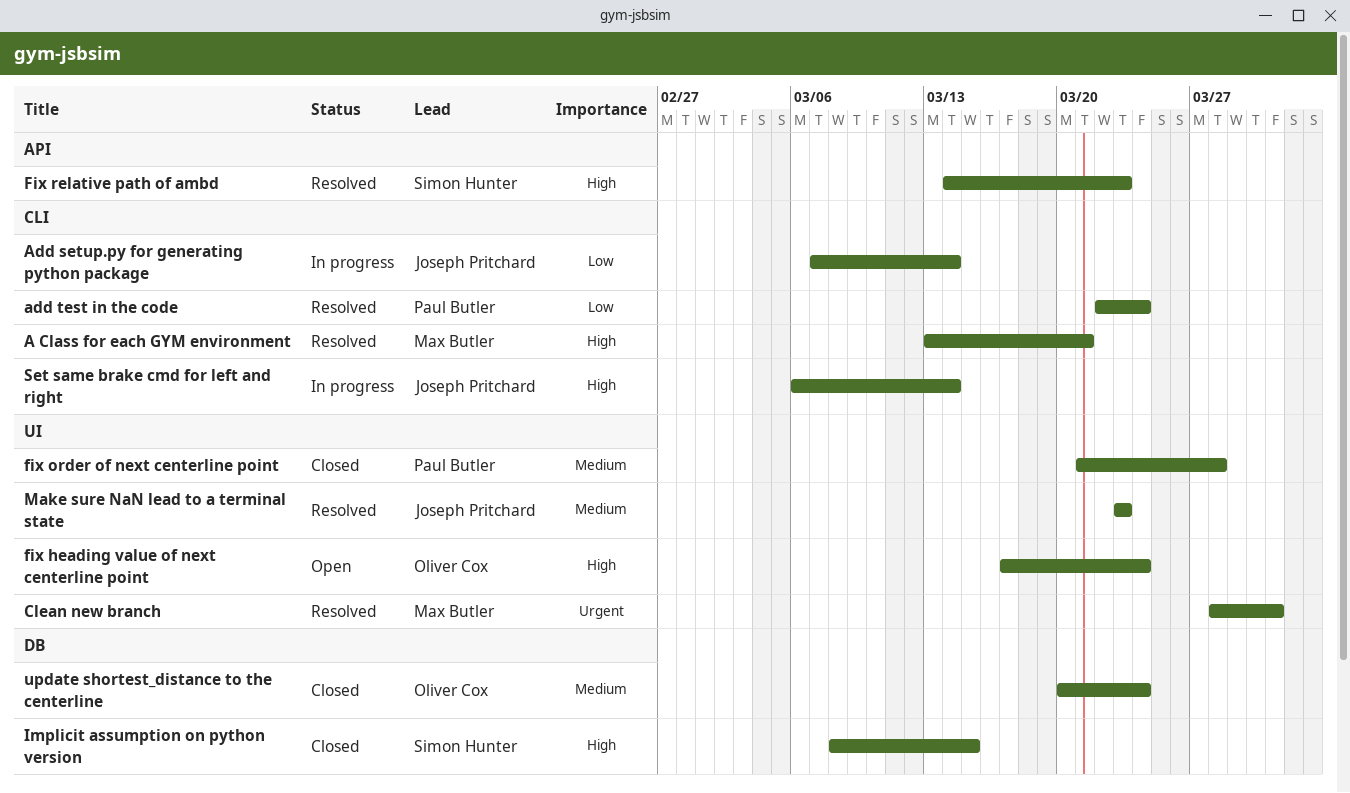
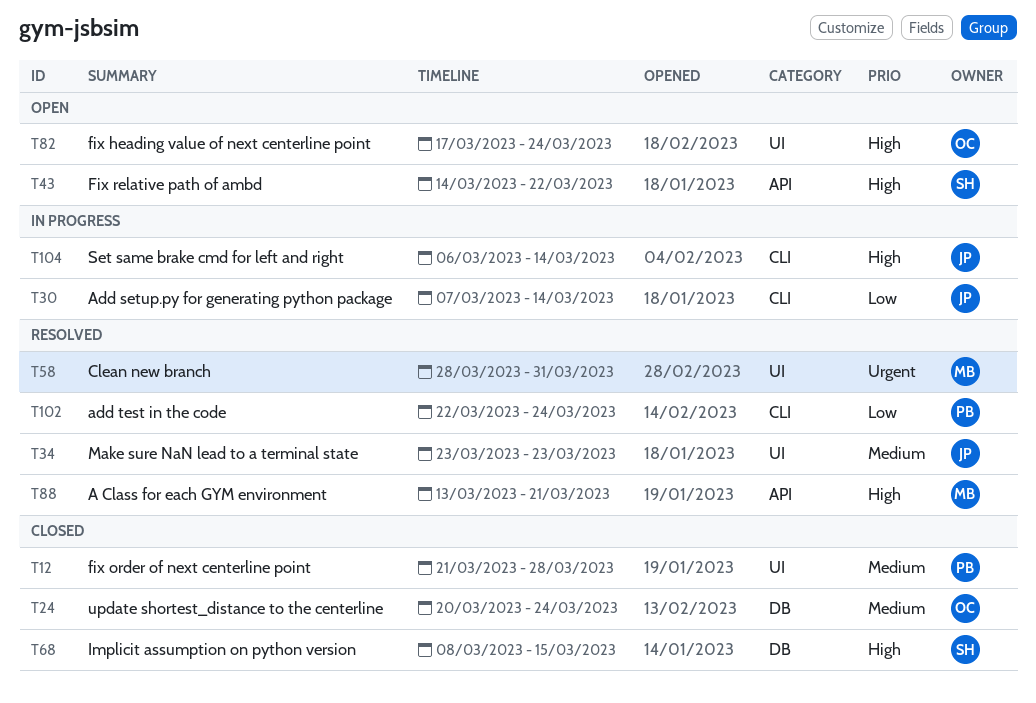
A Class for each GYM environment, label: CLI -> API
Fix relative path of ambd, status: Resolved -> Open
Fix relative path of ambd, due: Mar 23 -> Mar 22

